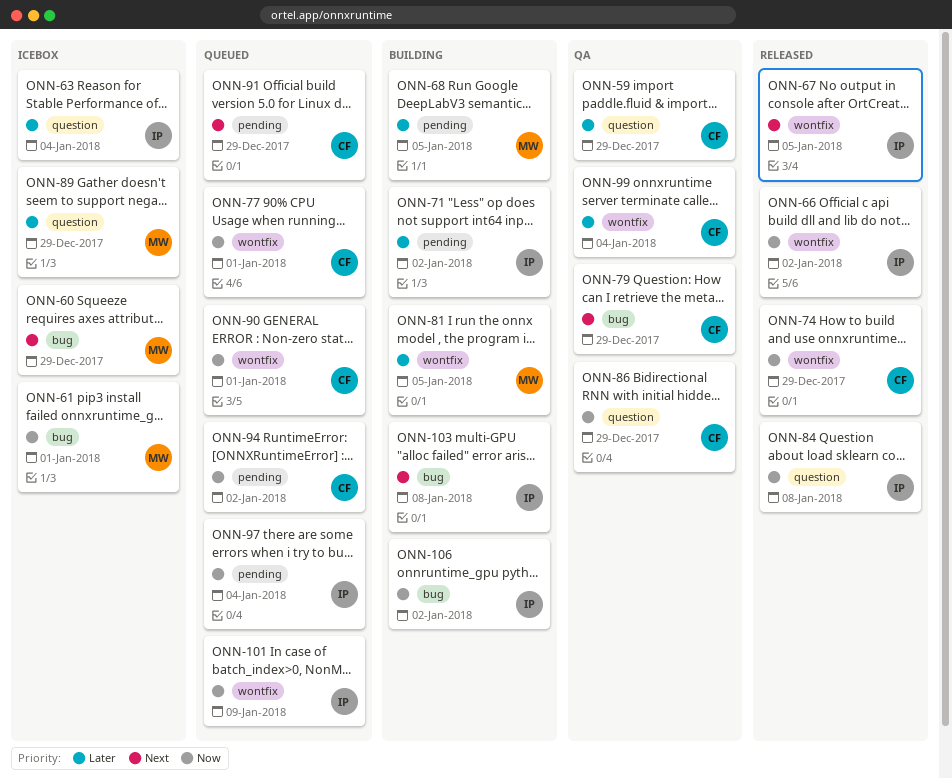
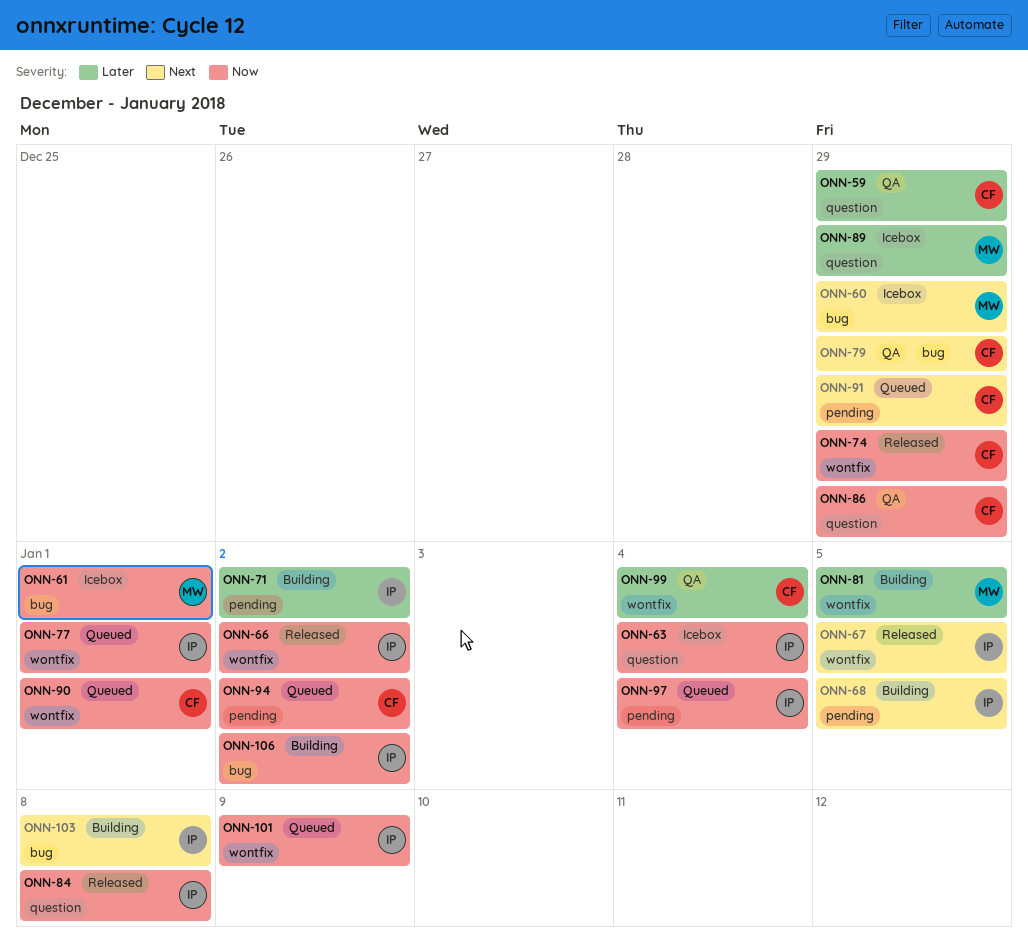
ONN-63, priority: Later -> Now
ONN-68, owner: MW -> IP
ONN-68, priority: Later -> Next
ONN-77, owner: CF -> IP

